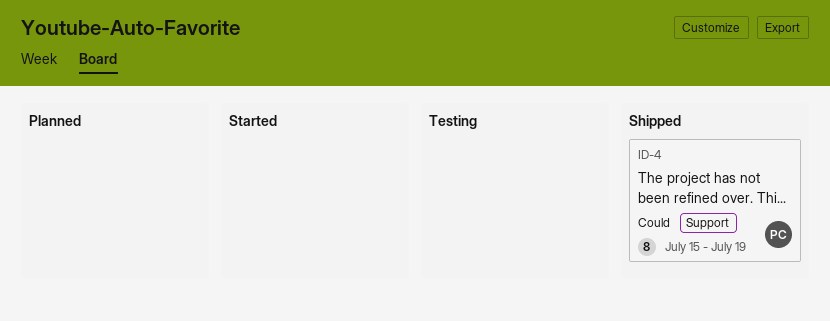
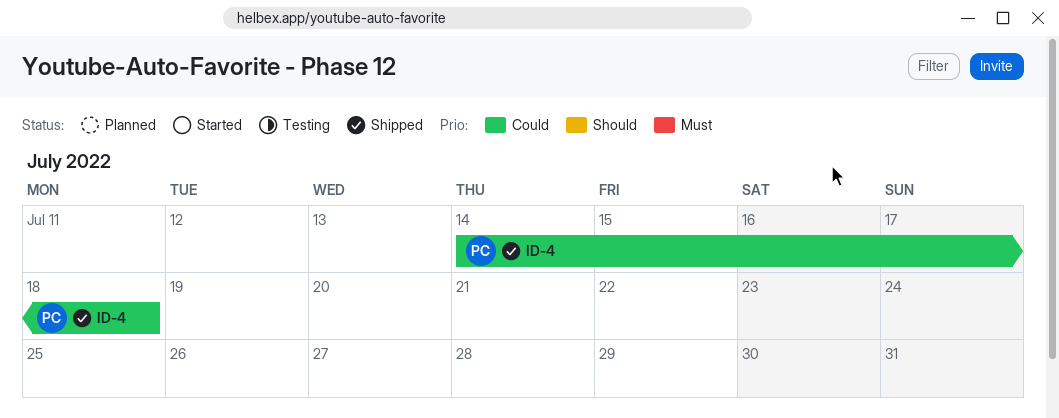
ID-4, start: Jul 15 -> Jul 14
ID-4, due: Jul 19 -> Jul 18

